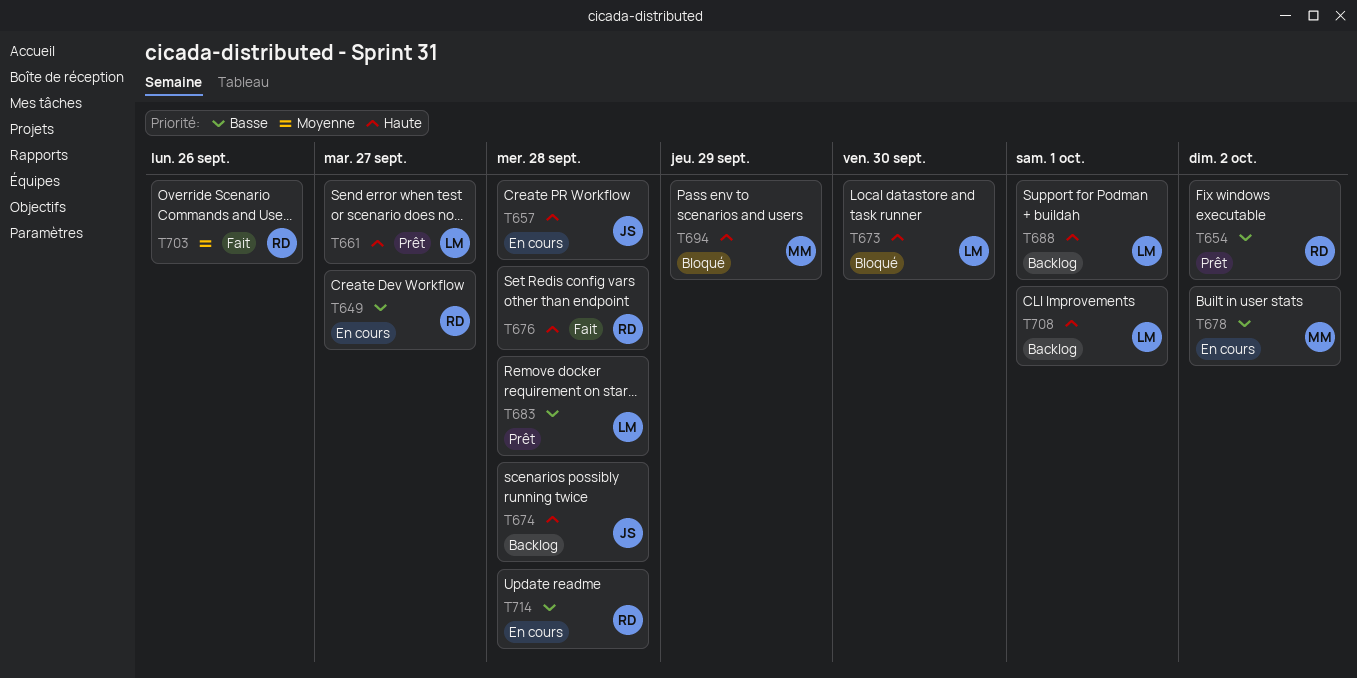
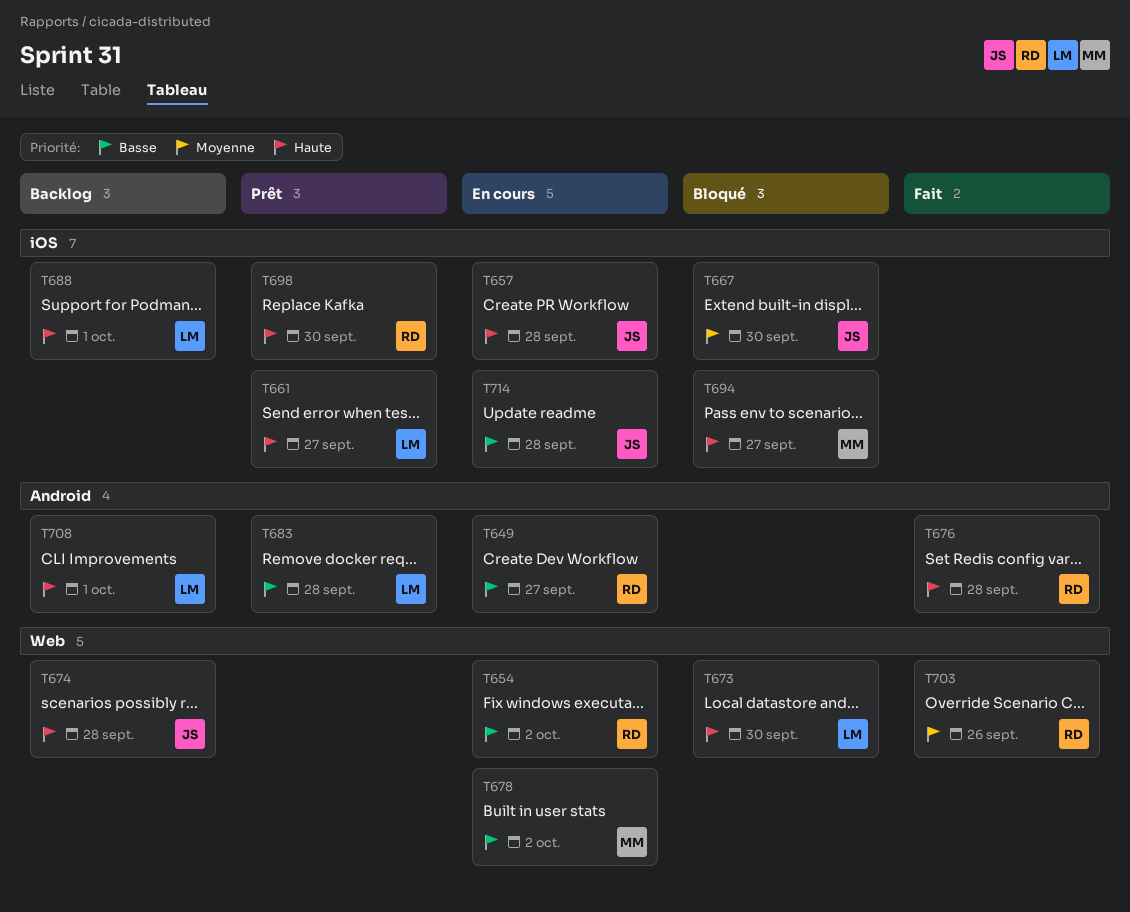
T654, status: Prêt -> En cours
T667: none -> present
T694, due: Sep 29 -> Sep 27
T698: none -> present
T714, owner: RD -> JS

